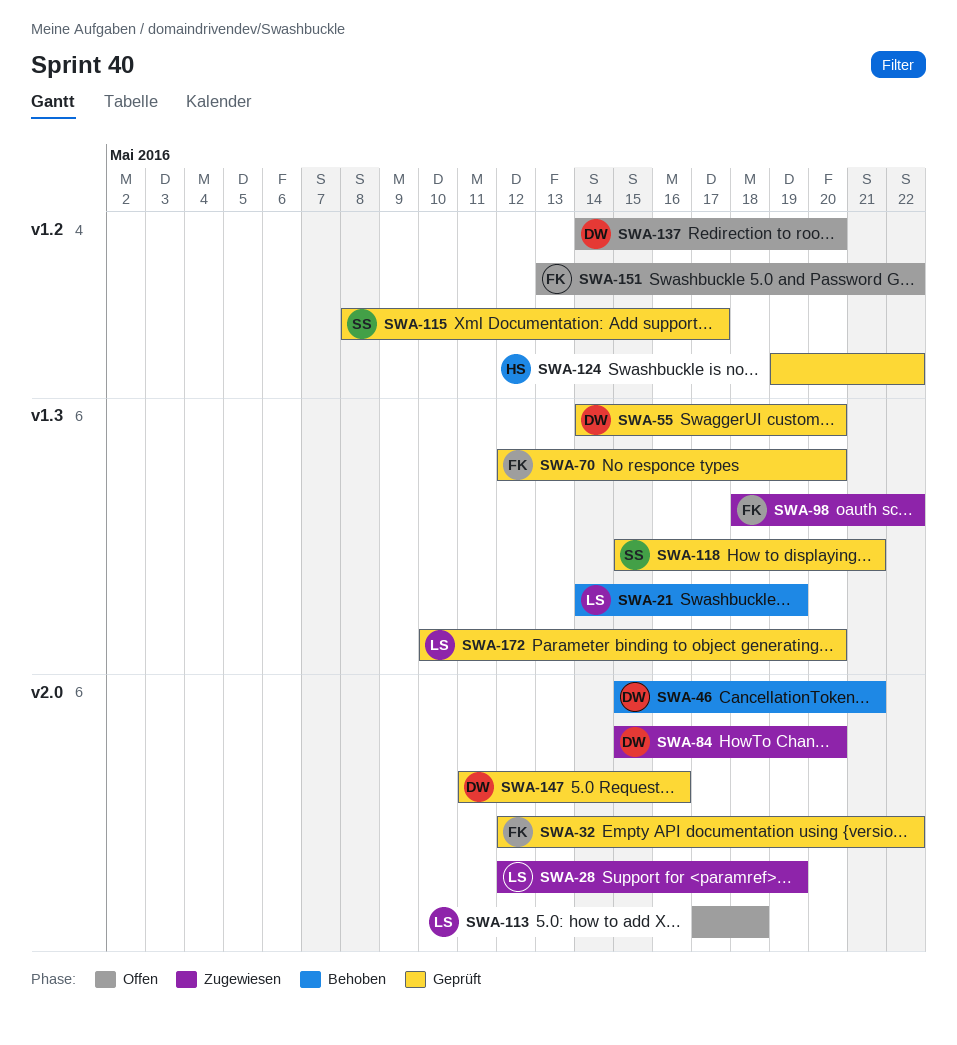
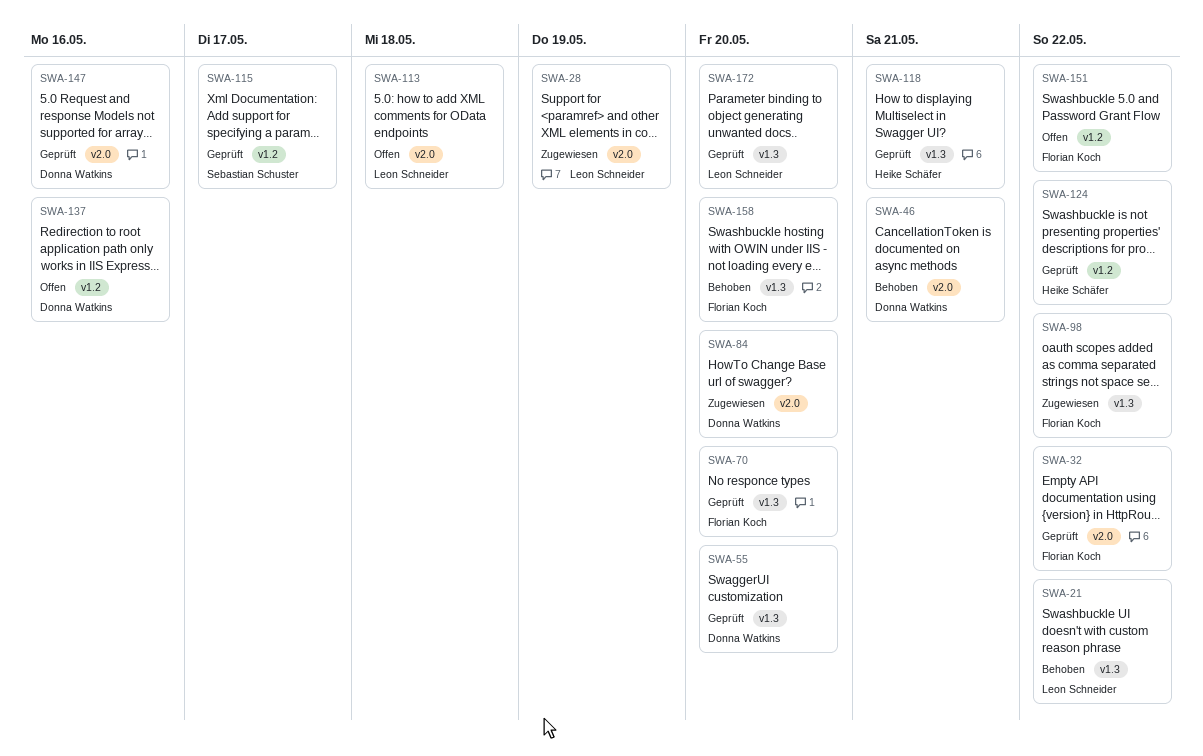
SWA-21, due: May 19 -> May 22
SWA-118, owner: Sebastian Schuster -> Heike Schäfer
SWA-137, due: May 20 -> May 16
SWA-158: none -> present

